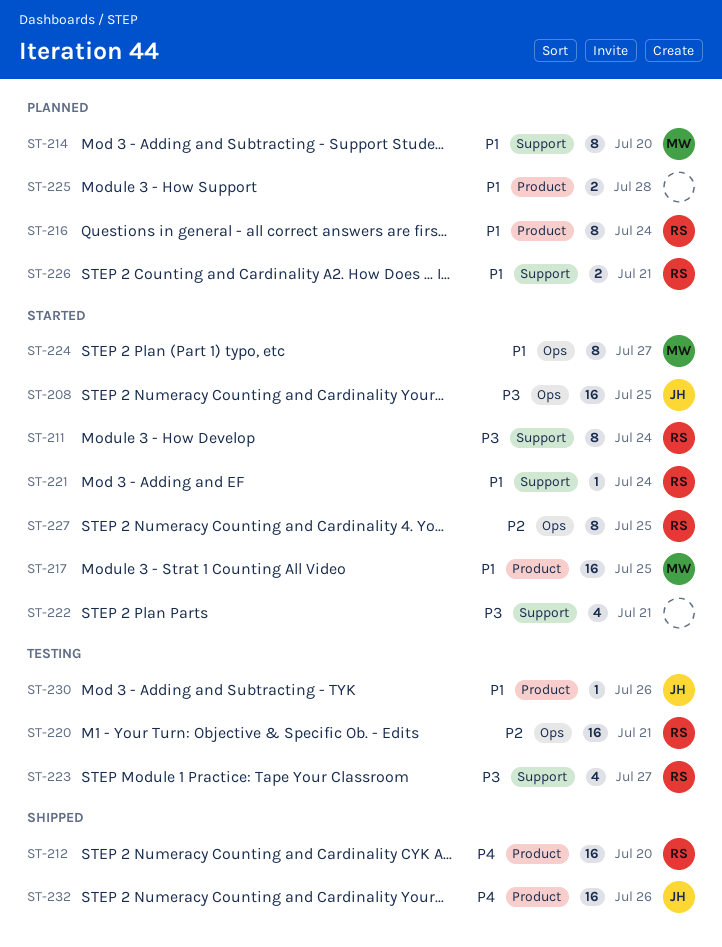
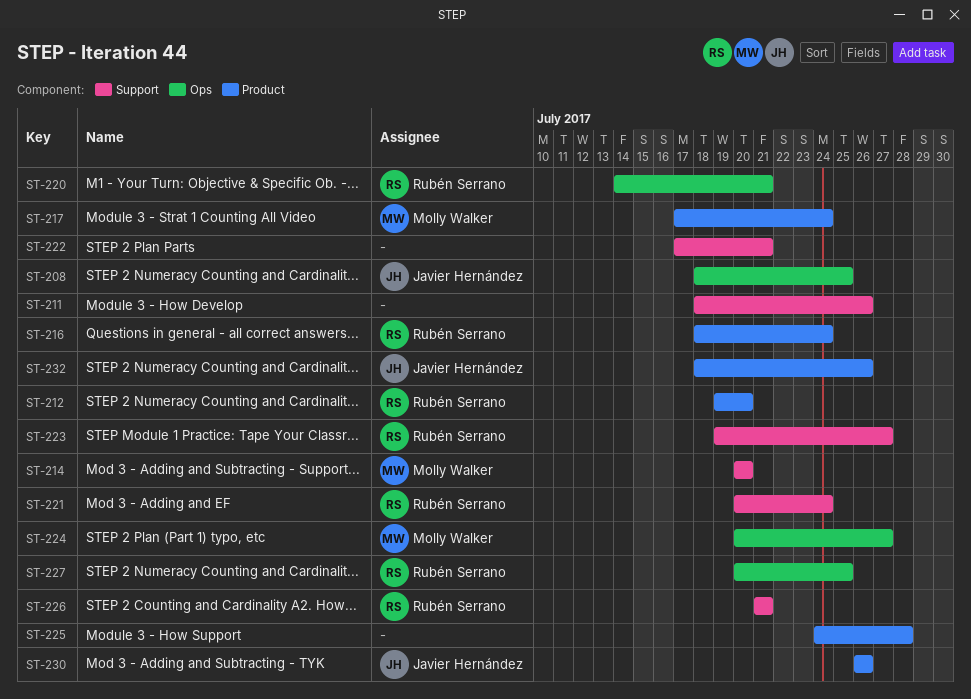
ST-211, owner: Rubén Serrano -> none
ST-211, due: Jul 24 -> Jul 26
ST-217, due: Jul 25 -> Jul 24

